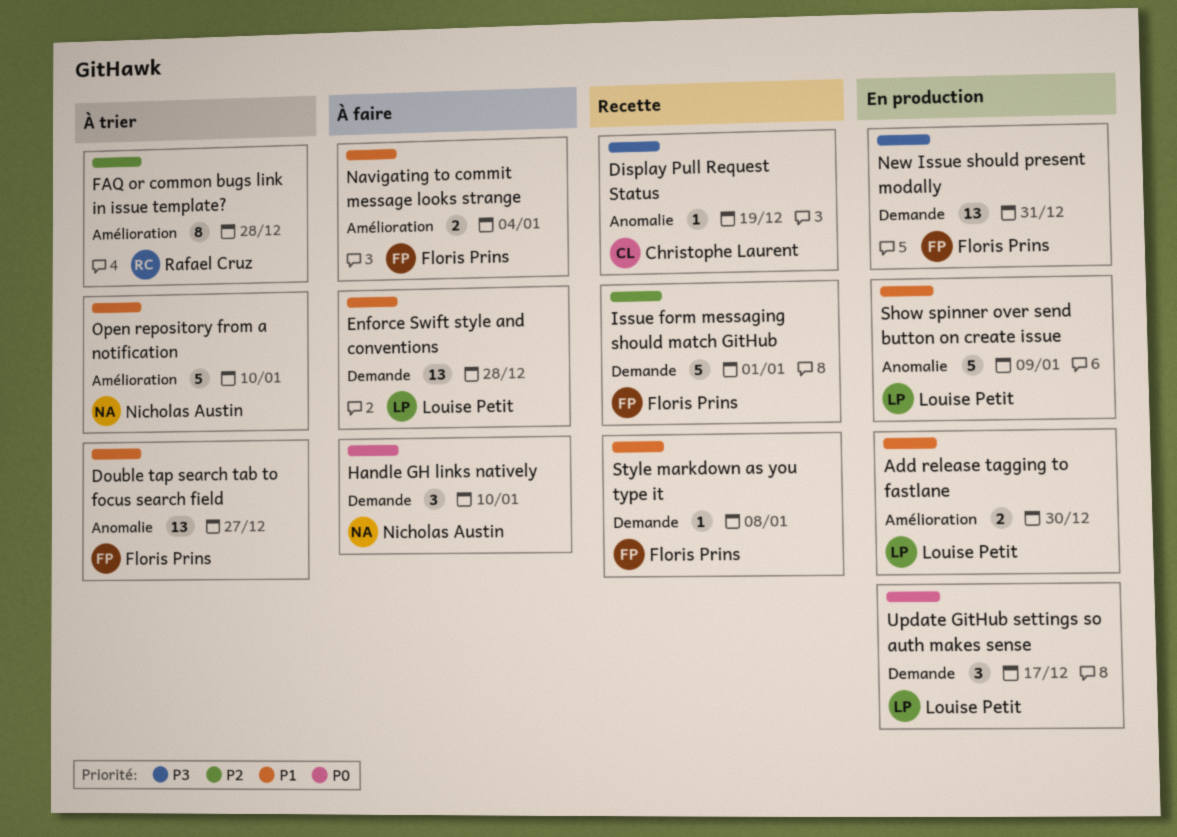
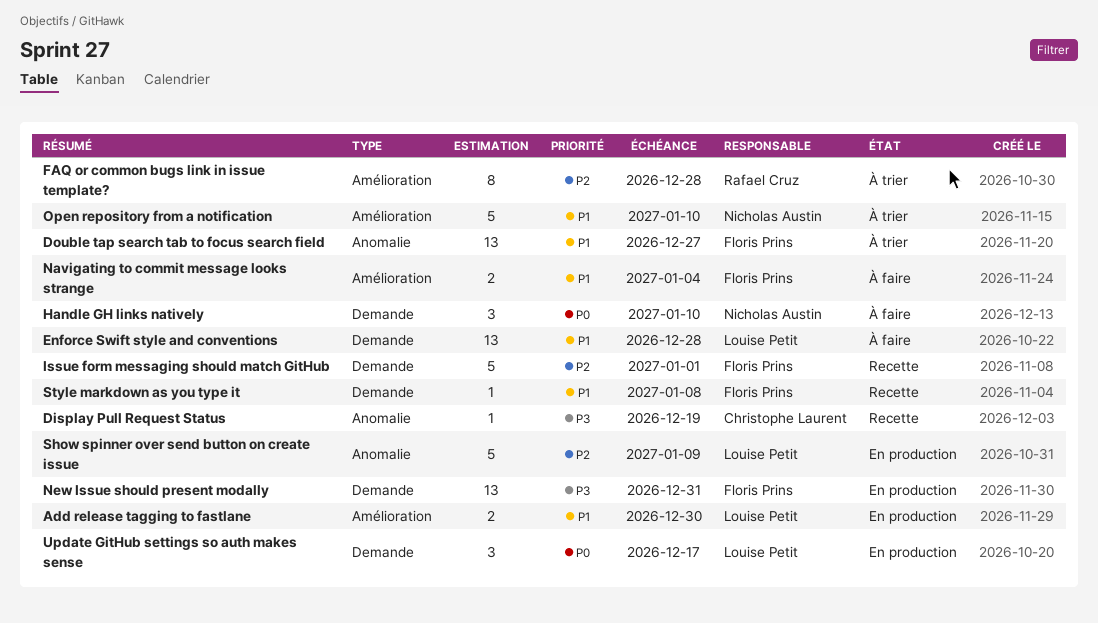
Show spinner over send button on create issue, priority: P1 -> P2

